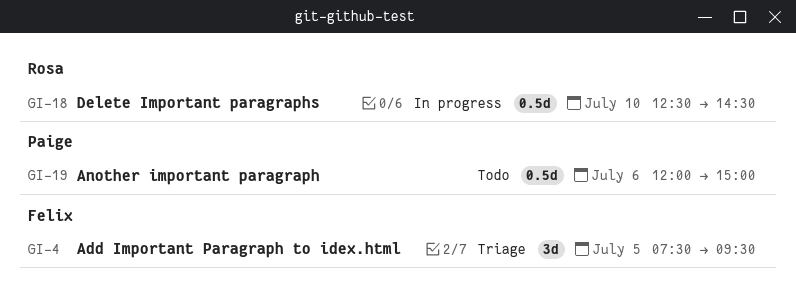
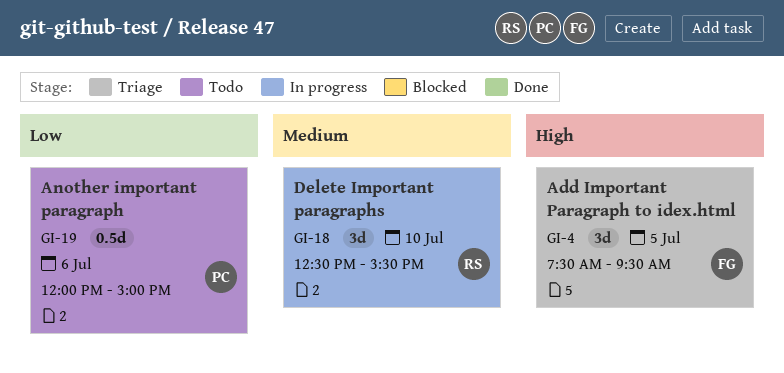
GI-18, estimate: 0.5d -> 3d
GI-18, ends: 14:30 -> 15:30

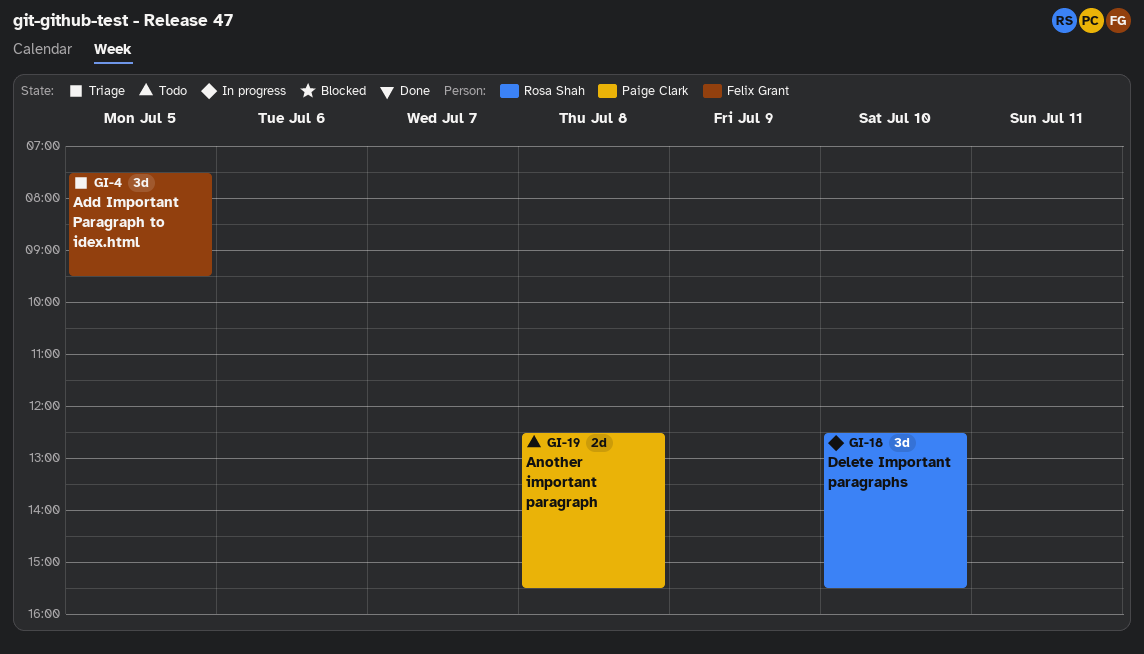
GI-19, estimate: 0.5d -> 2d
GI-19, day: Jul 6 -> Jul 8
GI-19, begins: 12:00 -> 12:30
GI-19, ends: 15:00 -> 15:30

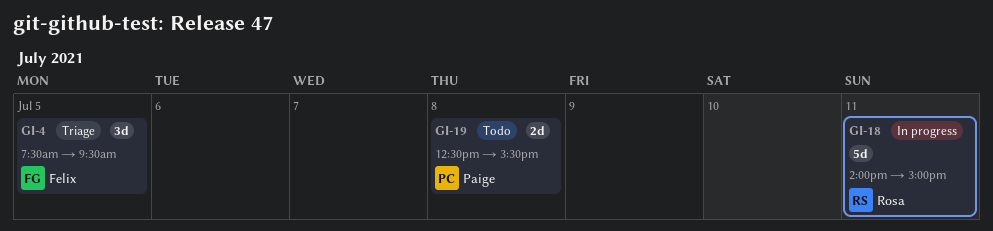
GI-18, estimate: 3d -> 5d
GI-18, day: Jul 10 -> Jul 11
GI-18, begins: 12:30 -> 14:00
GI-18, ends: 15:30 -> 15:00

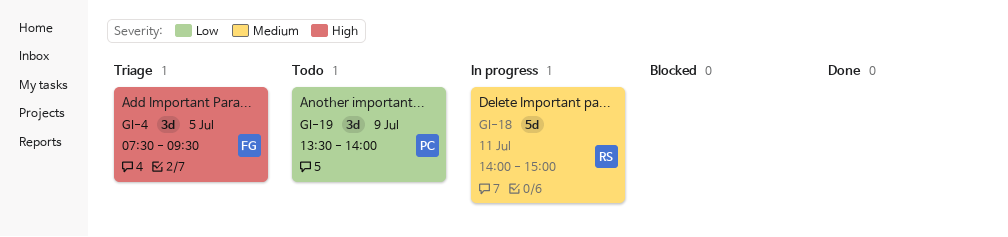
GI-19, estimate: 2d -> 3d
GI-19, day: Jul 8 -> Jul 9
GI-19, begins: 12:30 -> 13:30
GI-19, ends: 15:30 -> 14:00

